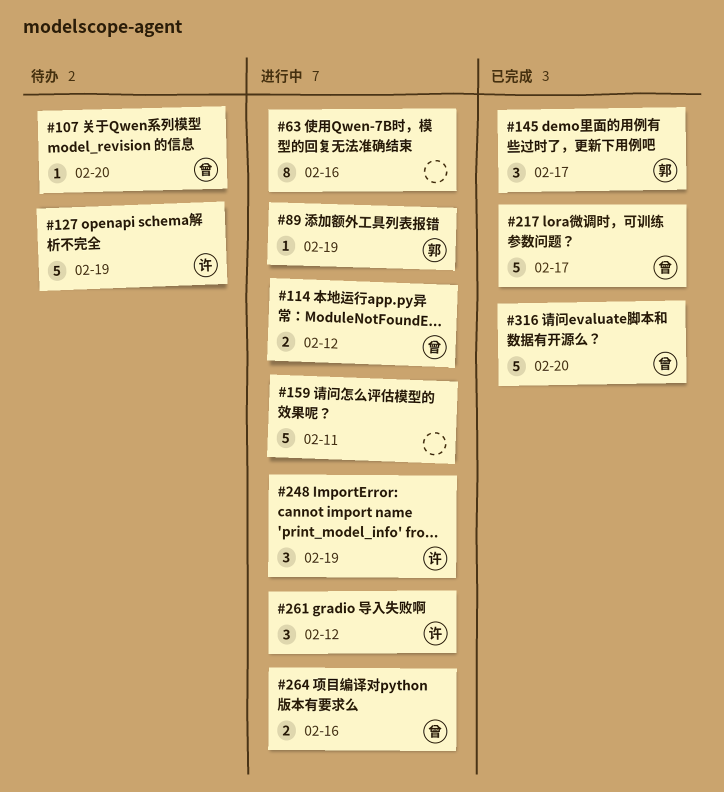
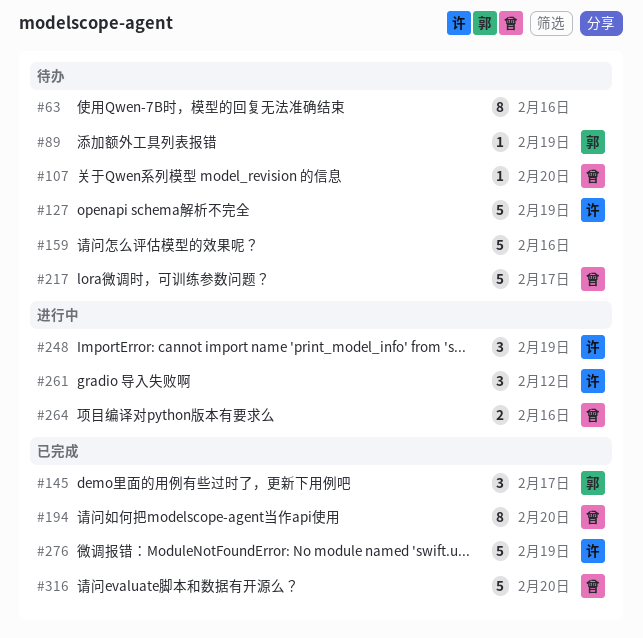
#63, status: 进行中 -> 待办
#89, status: 进行中 -> 待办
#114: present -> none
#159, status: 进行中 -> 待办
#159, due: Feb 11 -> Feb 16
#194: none -> present
#217, status: 已完成 -> 待办
#276: none -> present

